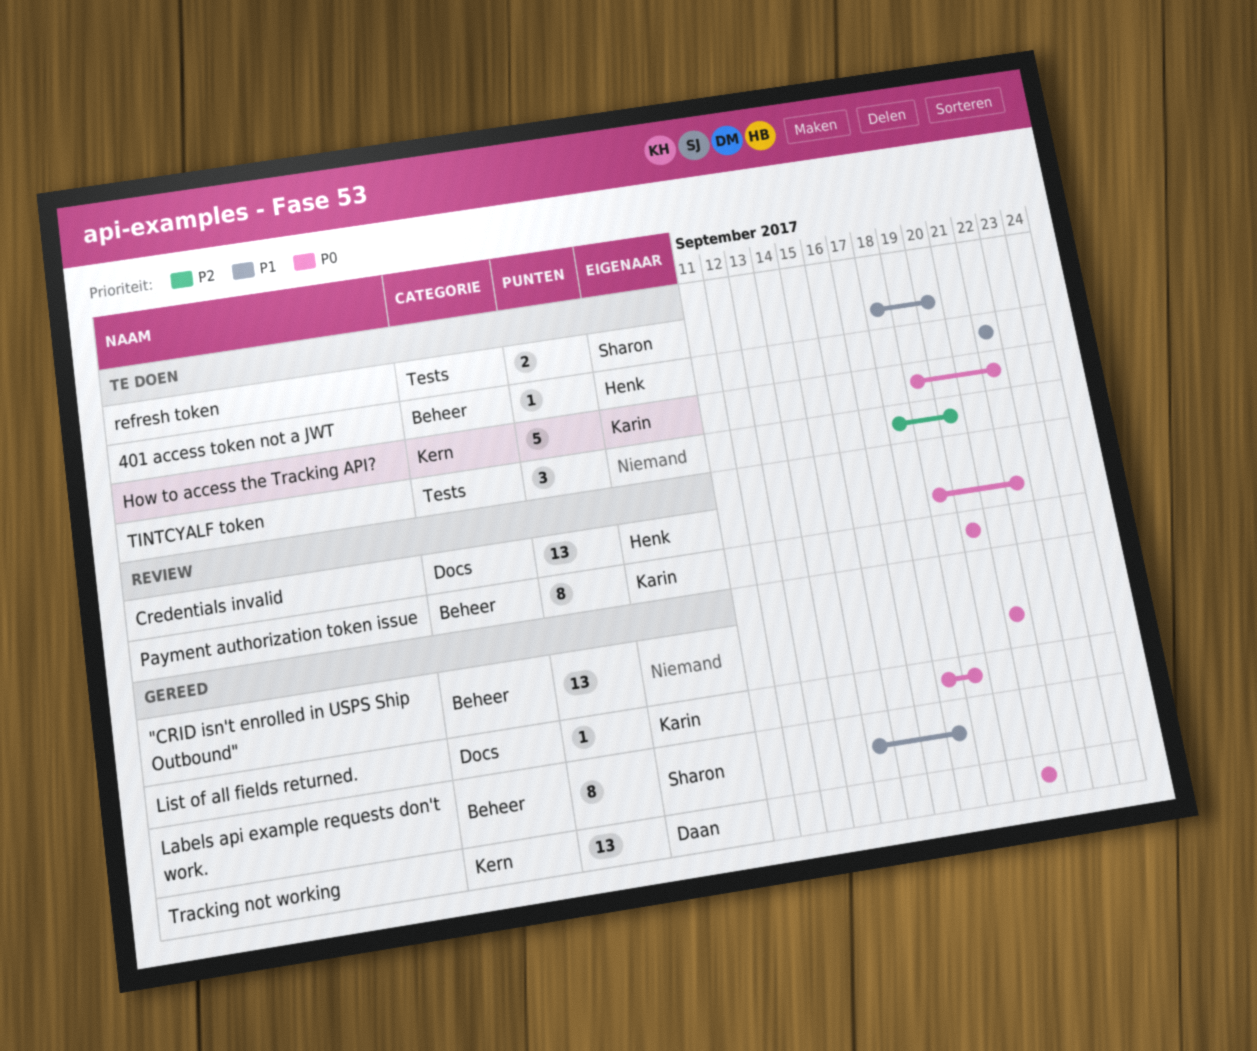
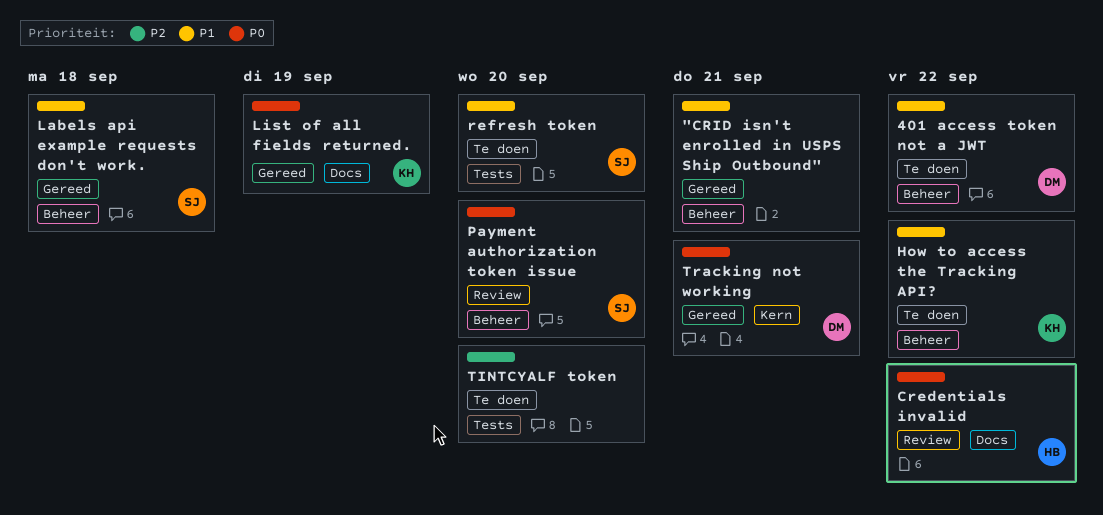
"CRID isn't enrolled in USPS Ship Outbound", priority: P0 -> P1
401 access token not a JWT, owner: Henk -> Daan
How to access the Tracking API?, priority: P0 -> P1
How to access the Tracking API?, label: Kern -> Beheer
Payment authorization token issue, owner: Karin -> Sharon

